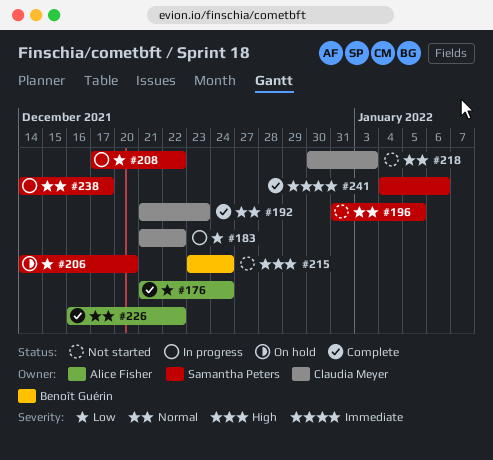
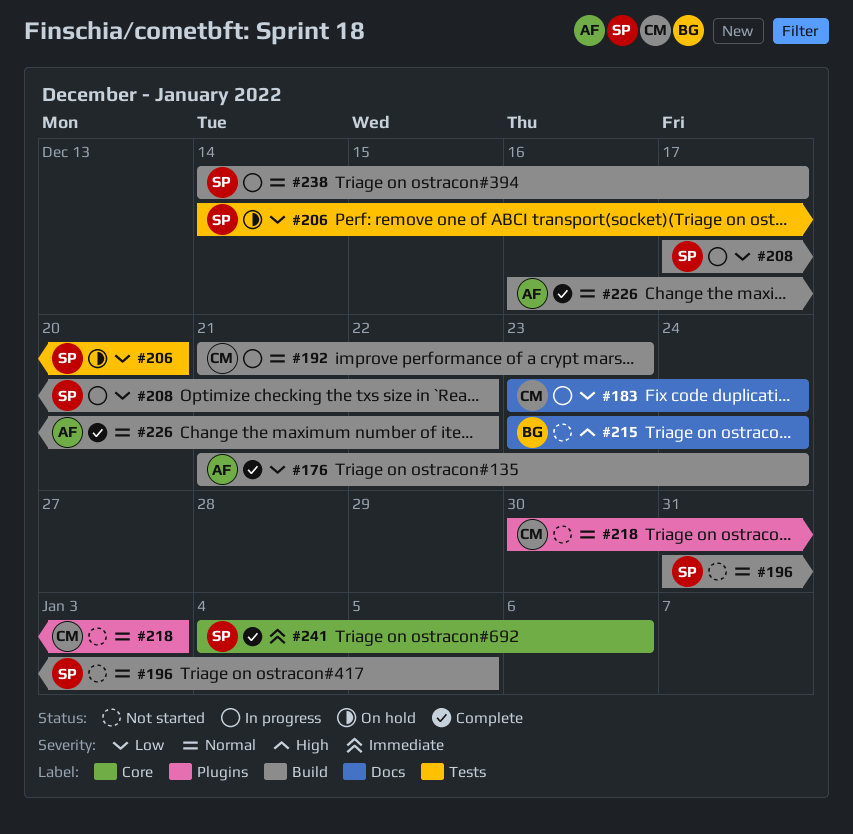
#183, start: Dec 21 -> Dec 23
#183, due: Dec 22 -> Dec 24
#192, status: Complete -> In progress

